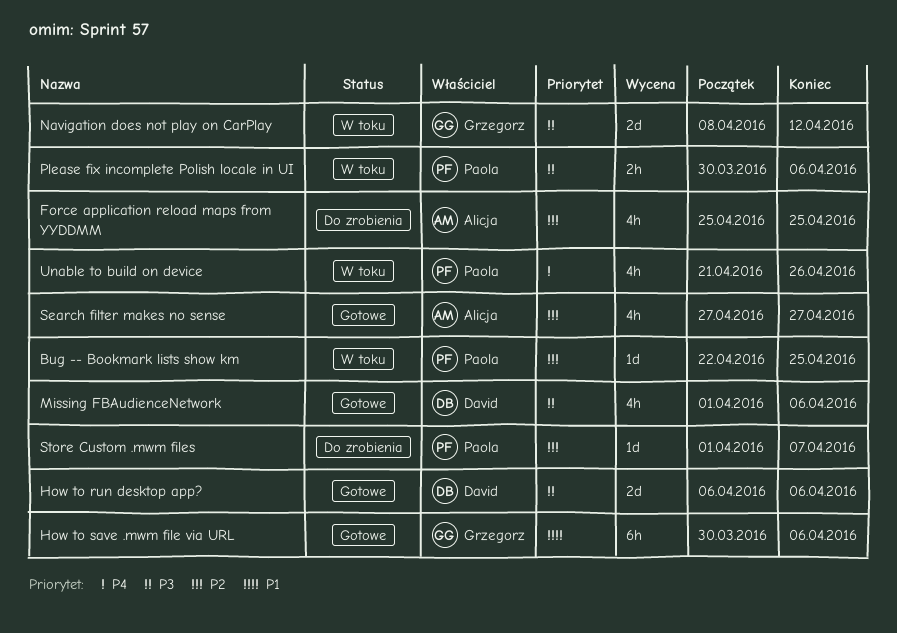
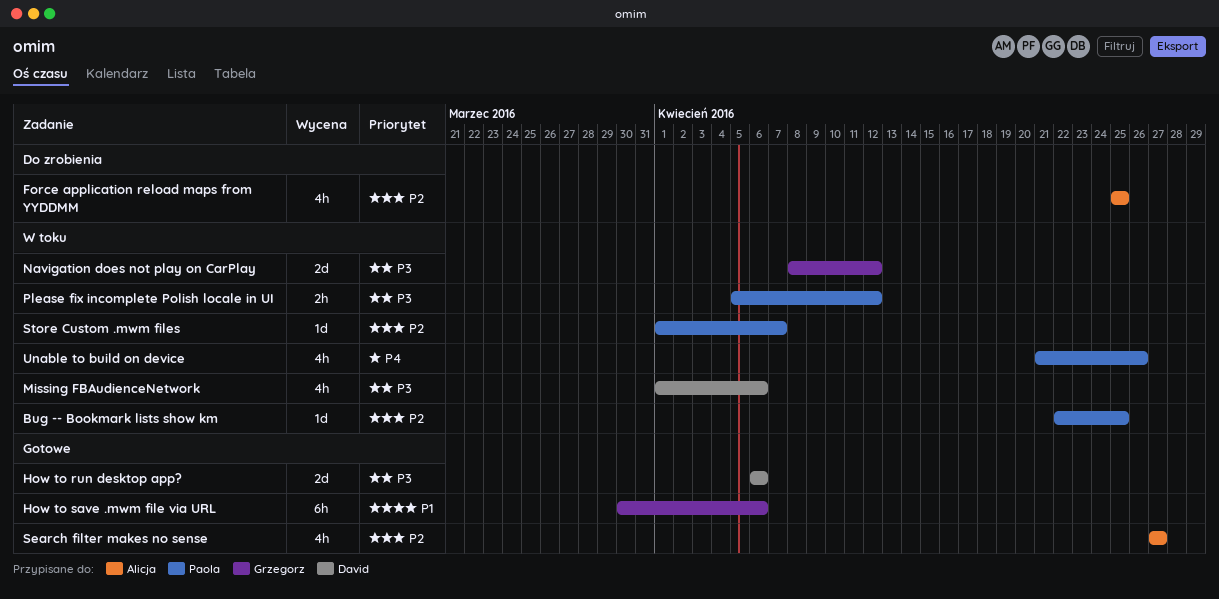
Missing FBAudienceNetwork, status: Gotowe -> W toku
Please fix incomplete Polish locale in UI, start: Mar 30 -> Apr 5
Please fix incomplete Polish locale in UI, due: Apr 6 -> Apr 12
Store Custom .mwm files, status: Do zrobienia -> W toku

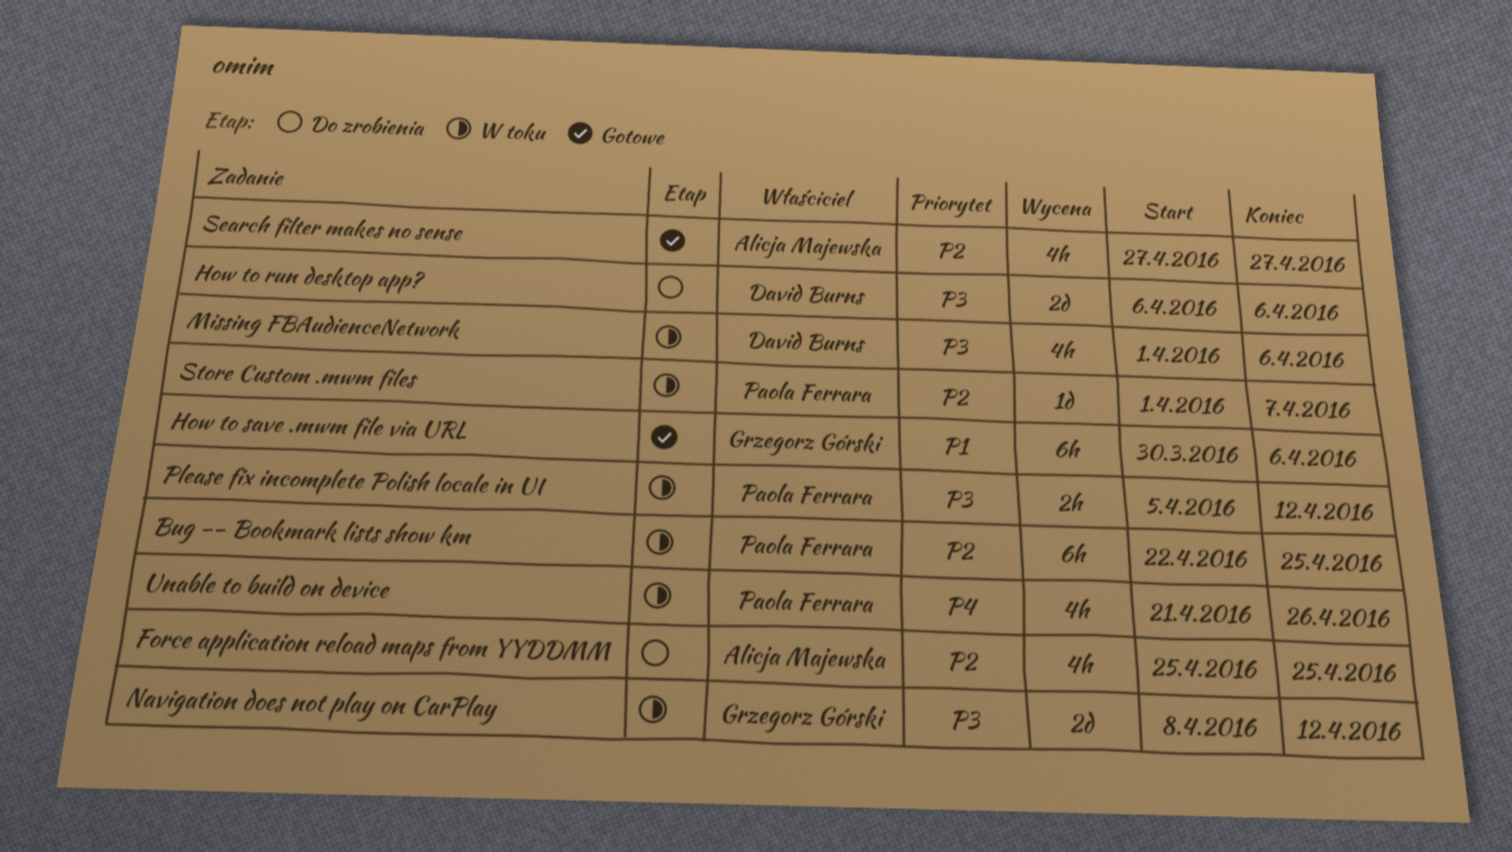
Bug -- Bookmark lists show km, estimate: 1d -> 6h
How to run desktop app?, status: Gotowe -> Do zrobienia

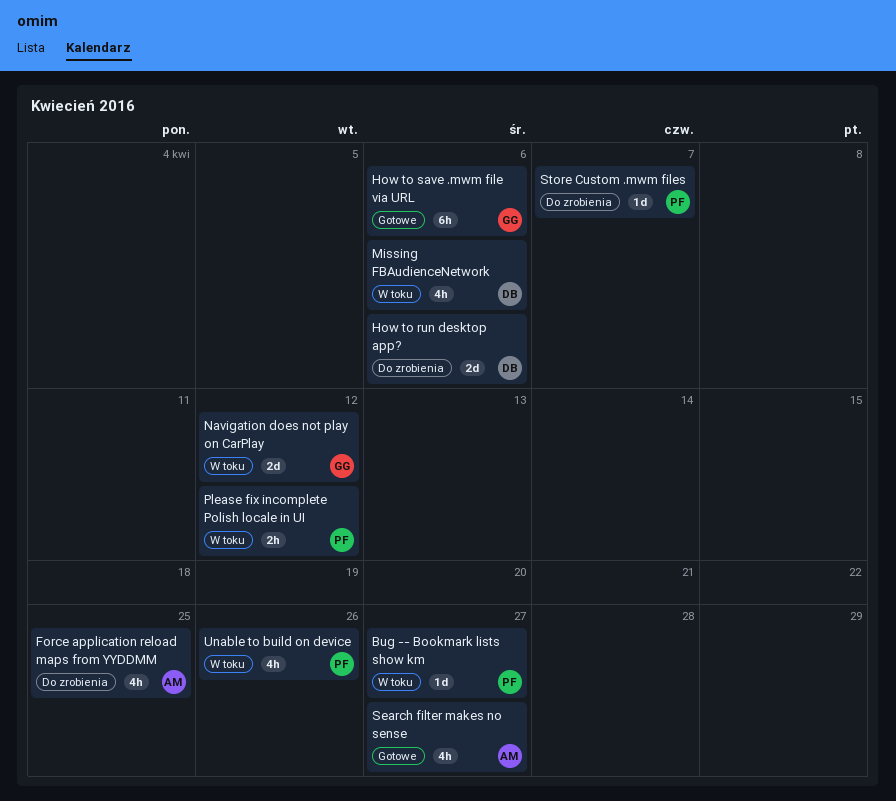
Bug -- Bookmark lists show km, estimate: 6h -> 1d
Bug -- Bookmark lists show km, due: Apr 25 -> Apr 27
Store Custom .mwm files, status: W toku -> Do zrobienia

